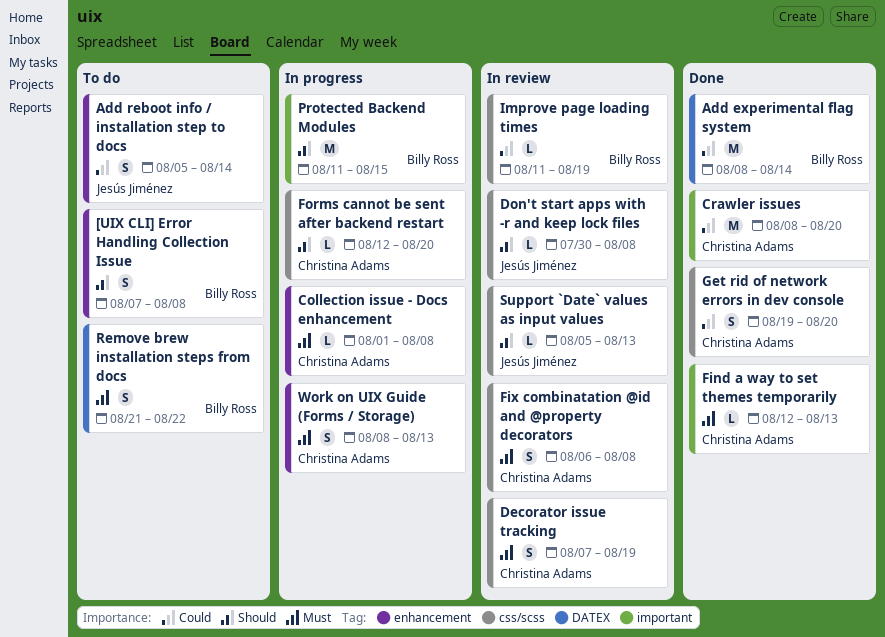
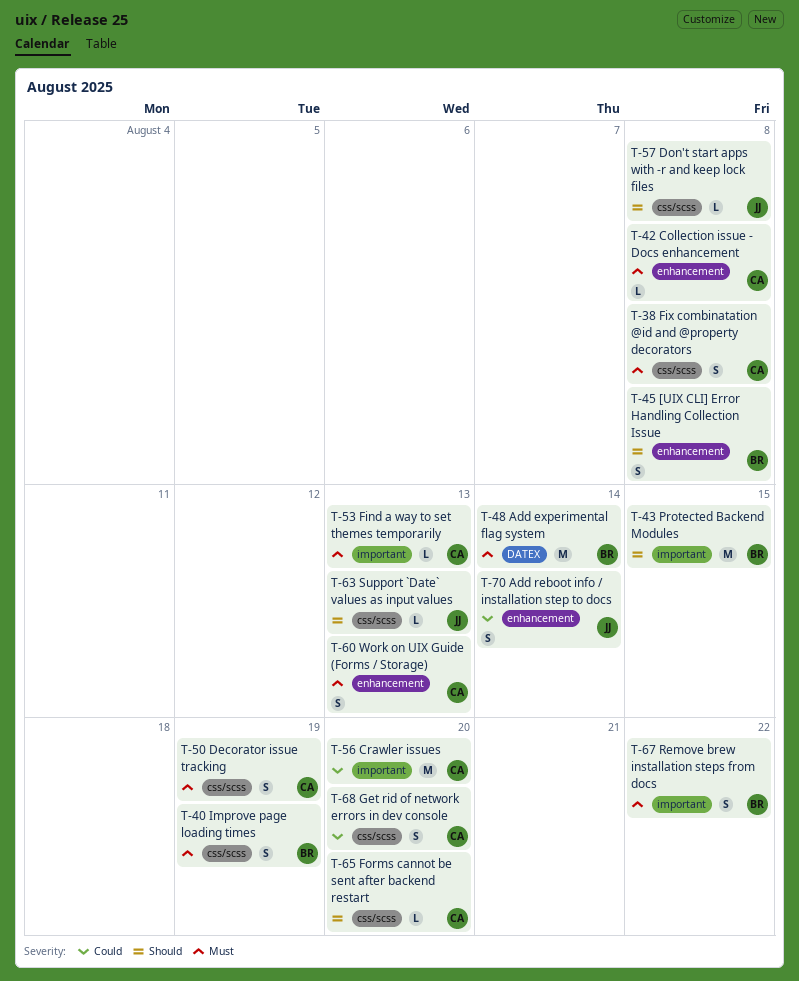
Add experimental flag system, priority: Could -> Must
Improve page loading times, priority: Could -> Must
Improve page loading times, estimate: L -> S
Remove brew installation steps from docs, label: DATEX -> important

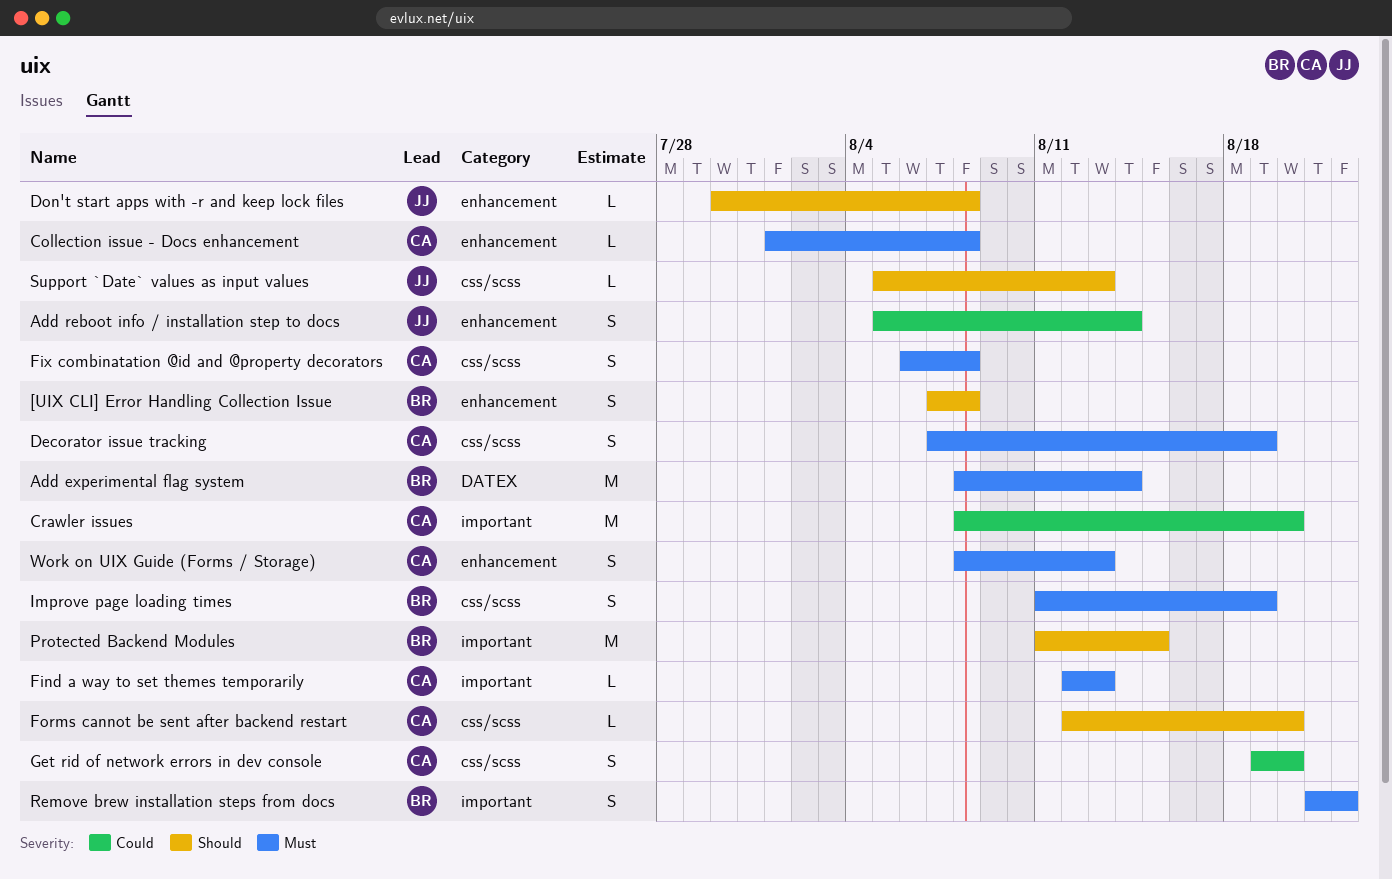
Don't start apps with -r and keep lock files, label: css/scss -> enhancement

